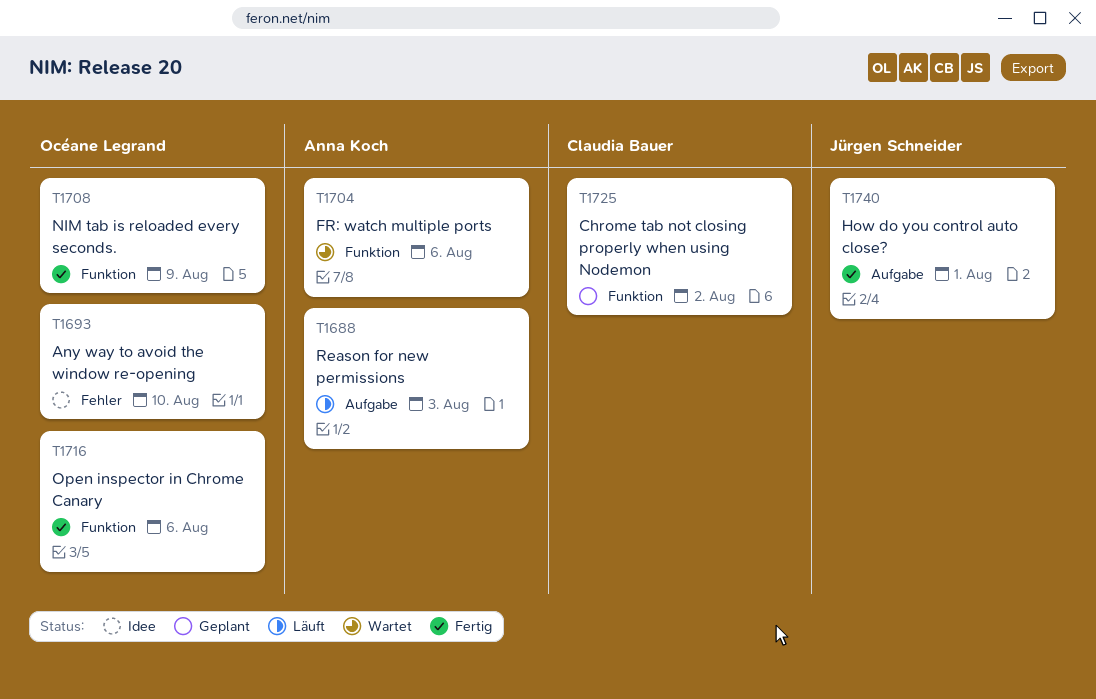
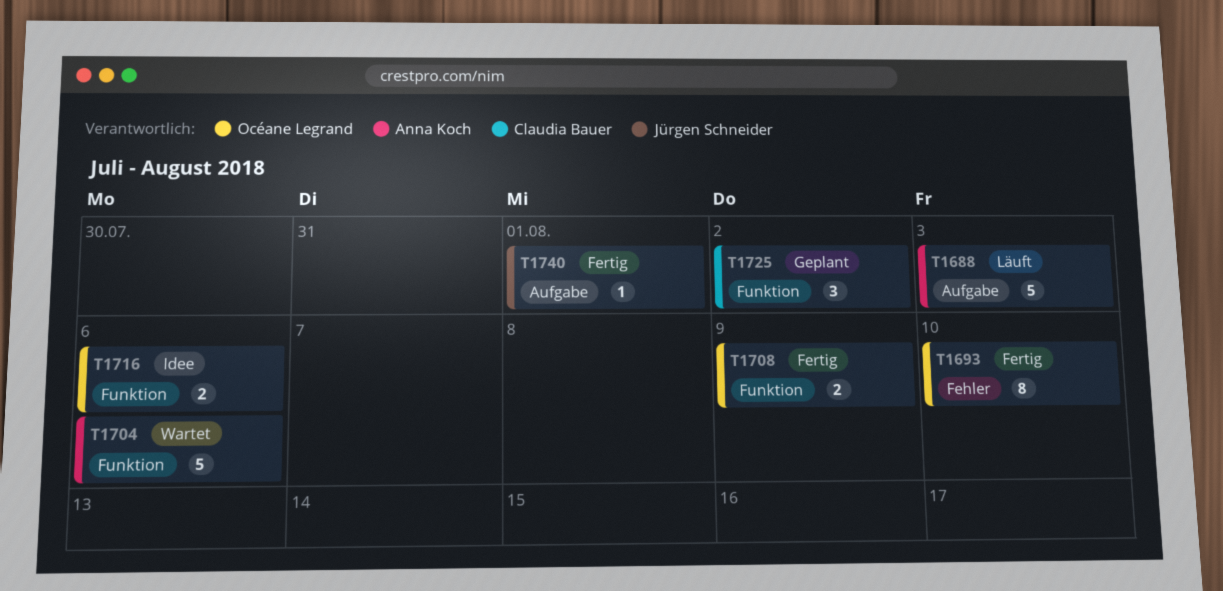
T1693, status: Idee -> Fertig
T1716, status: Fertig -> Idee

